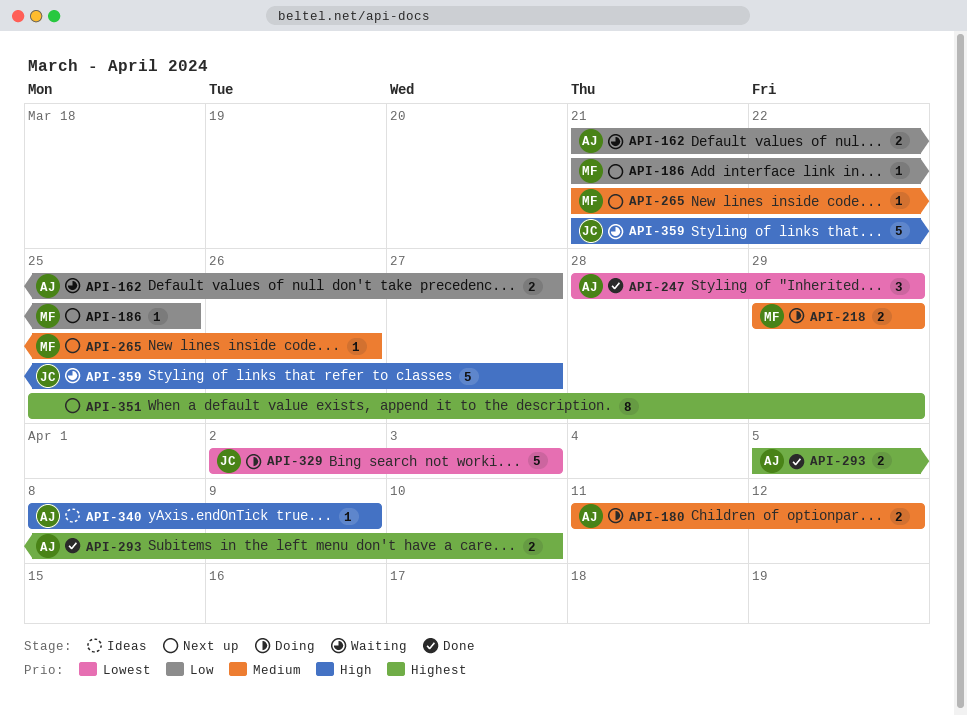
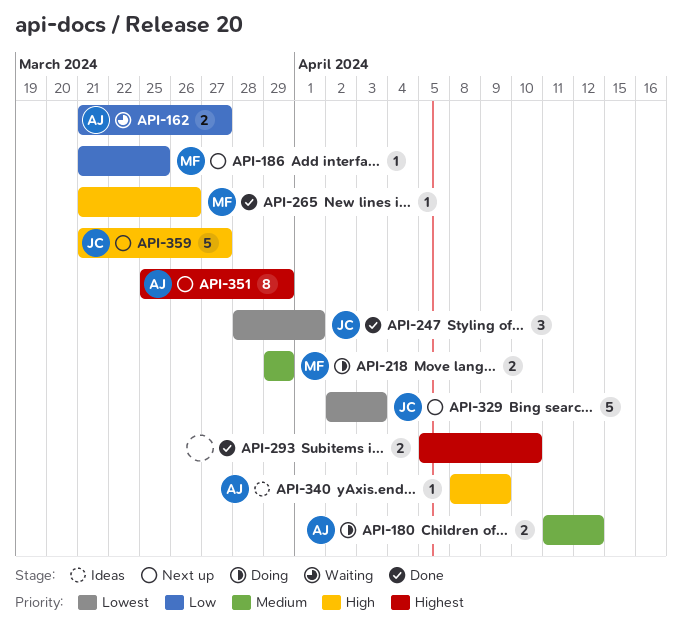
API-247, owner: AJ -> JC
API-247, due: Mar 29 -> Apr 1
API-265, status: Next up -> Done
API-265, priority: Medium -> High
API-293, owner: AJ -> none
API-329, status: Doing -> Next up
API-351, owner: none -> AJ
API-359, status: Waiting -> Next up

